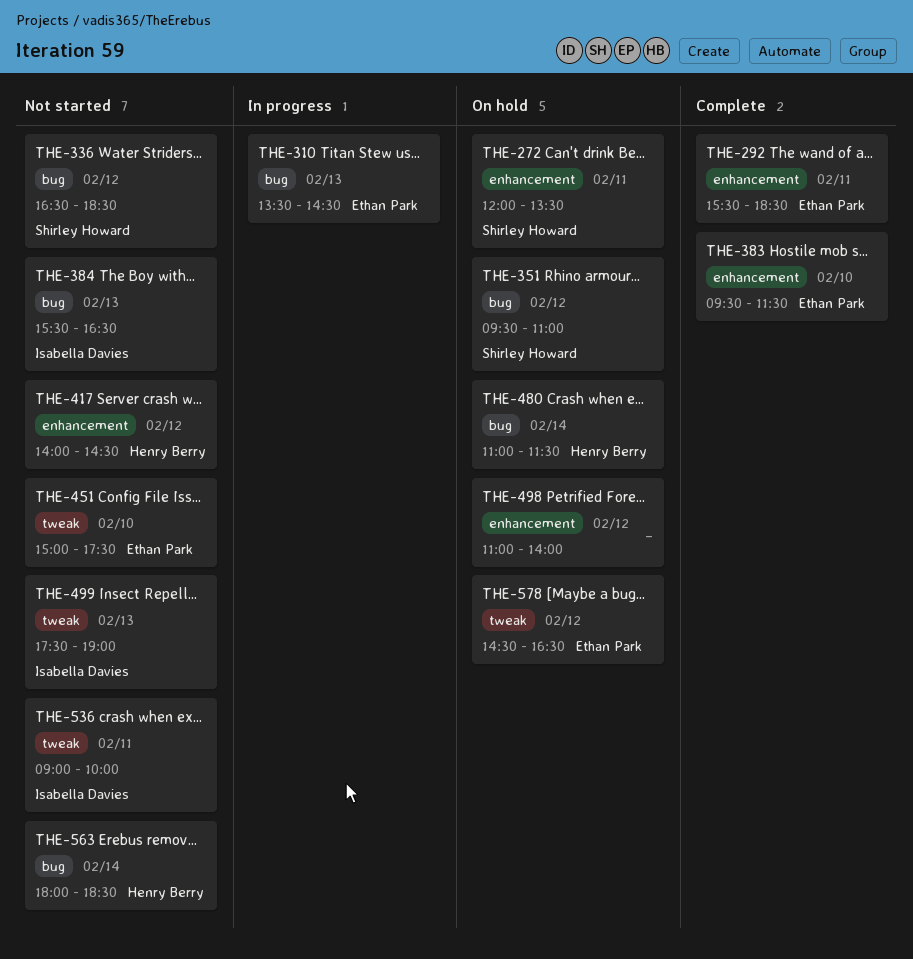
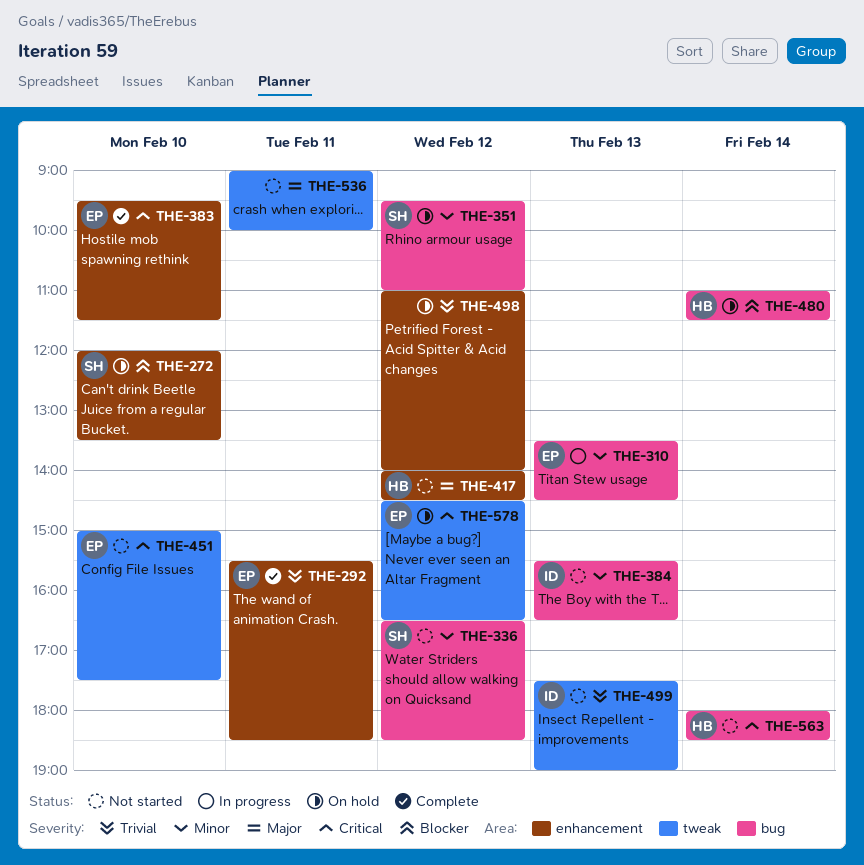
THE-272, day: Feb 11 -> Feb 10
THE-536, owner: Isabella Davies -> none

